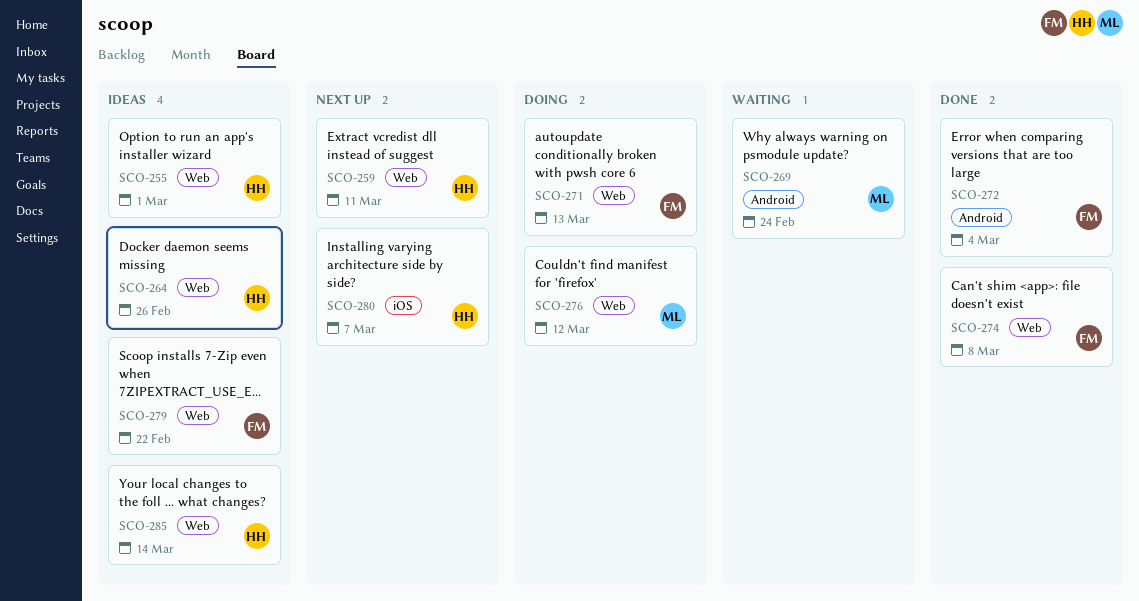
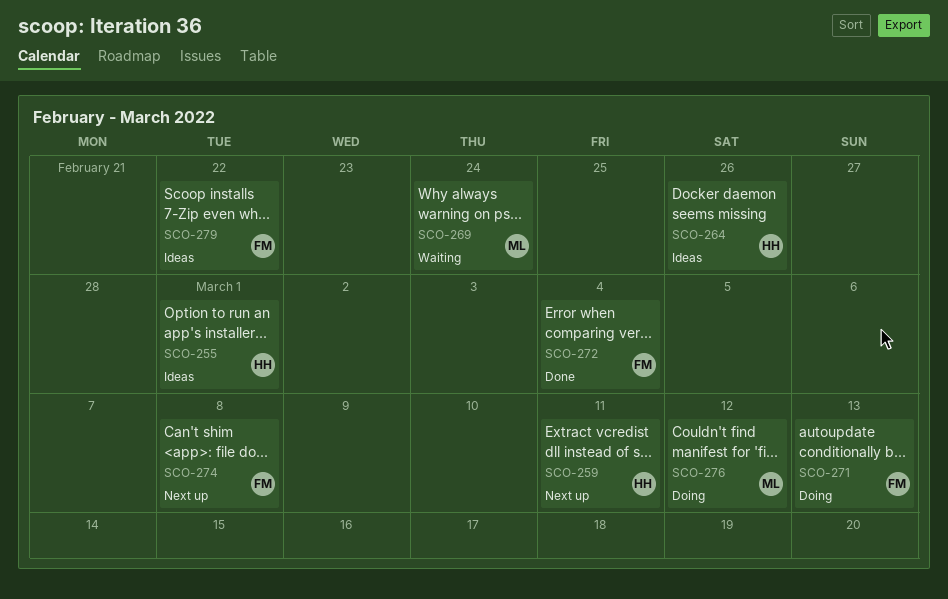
SCO-274, status: Done -> Next up
SCO-280: present -> none
SCO-285: present -> none

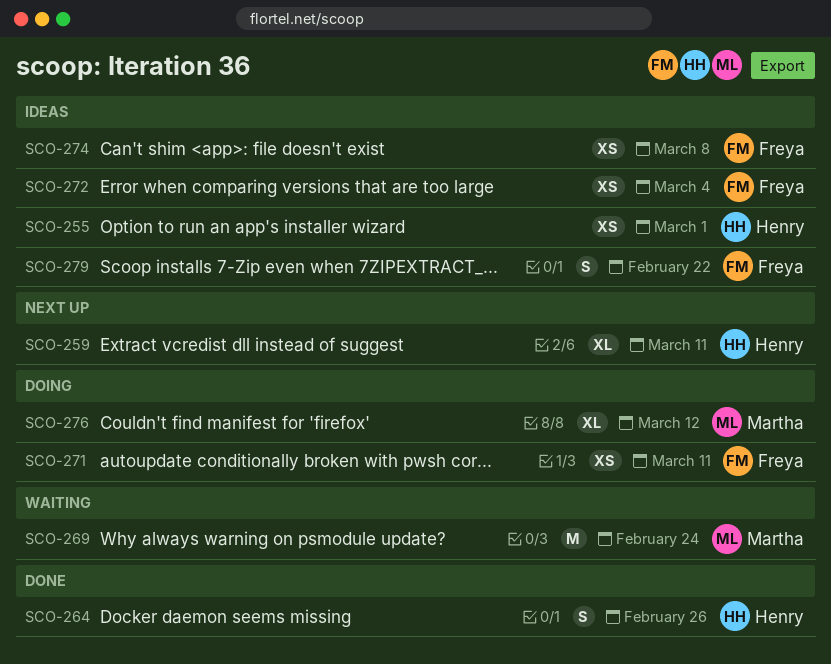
SCO-264, status: Ideas -> Done
SCO-271, due: Mar 13 -> Mar 11
SCO-272, status: Done -> Ideas
SCO-274, status: Next up -> Ideas

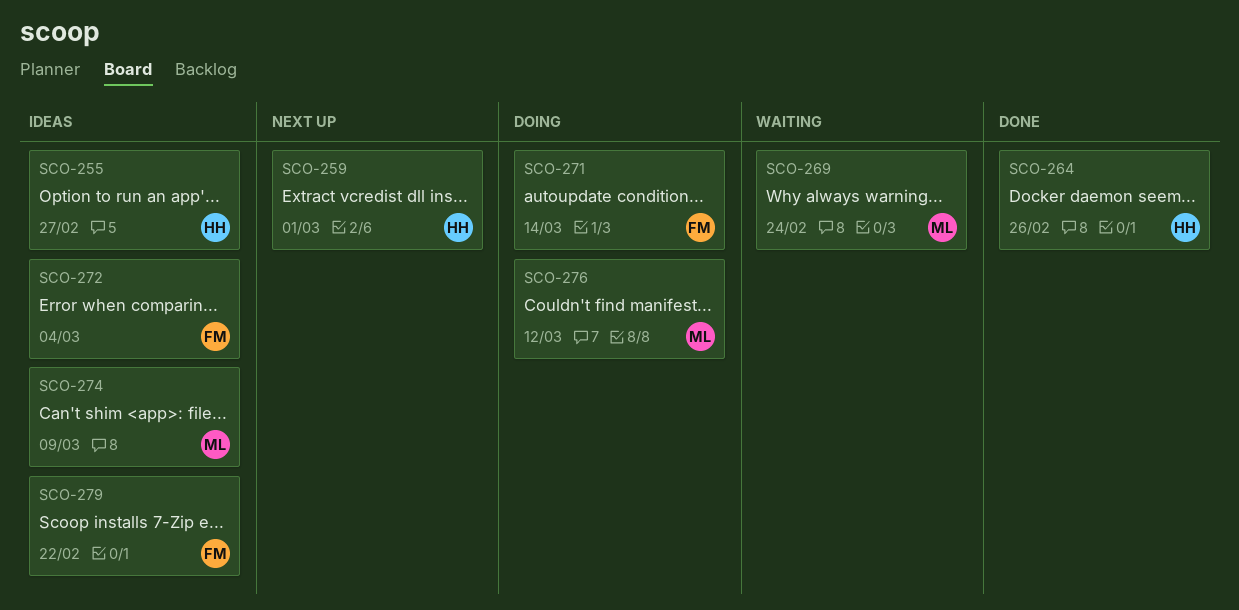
SCO-255, due: Mar 1 -> Feb 27
SCO-259, due: Mar 11 -> Mar 1
SCO-271, due: Mar 11 -> Mar 14
SCO-274, owner: Freya -> Martha
SCO-274, due: Mar 8 -> Mar 9

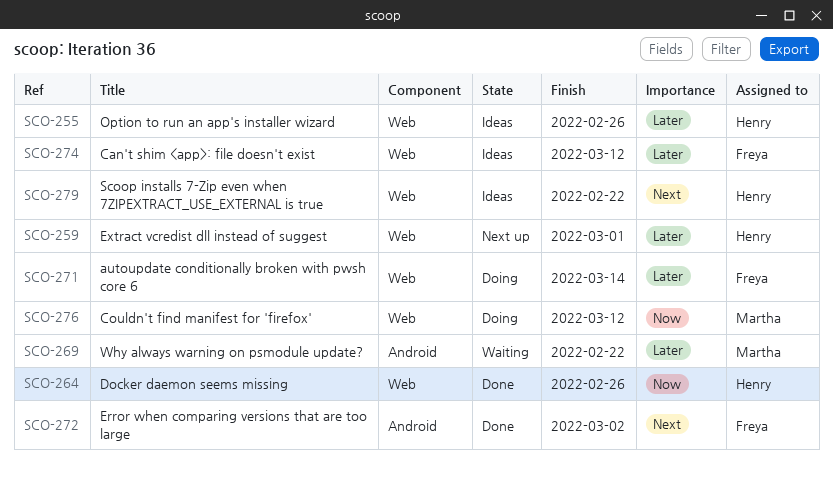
SCO-255, due: Feb 27 -> Feb 26
SCO-269, due: Feb 24 -> Feb 22
SCO-272, status: Ideas -> Done
SCO-272, due: Mar 4 -> Mar 2
SCO-274, owner: Martha -> Freya
SCO-274, due: Mar 9 -> Mar 12
SCO-279, owner: Freya -> Henry

